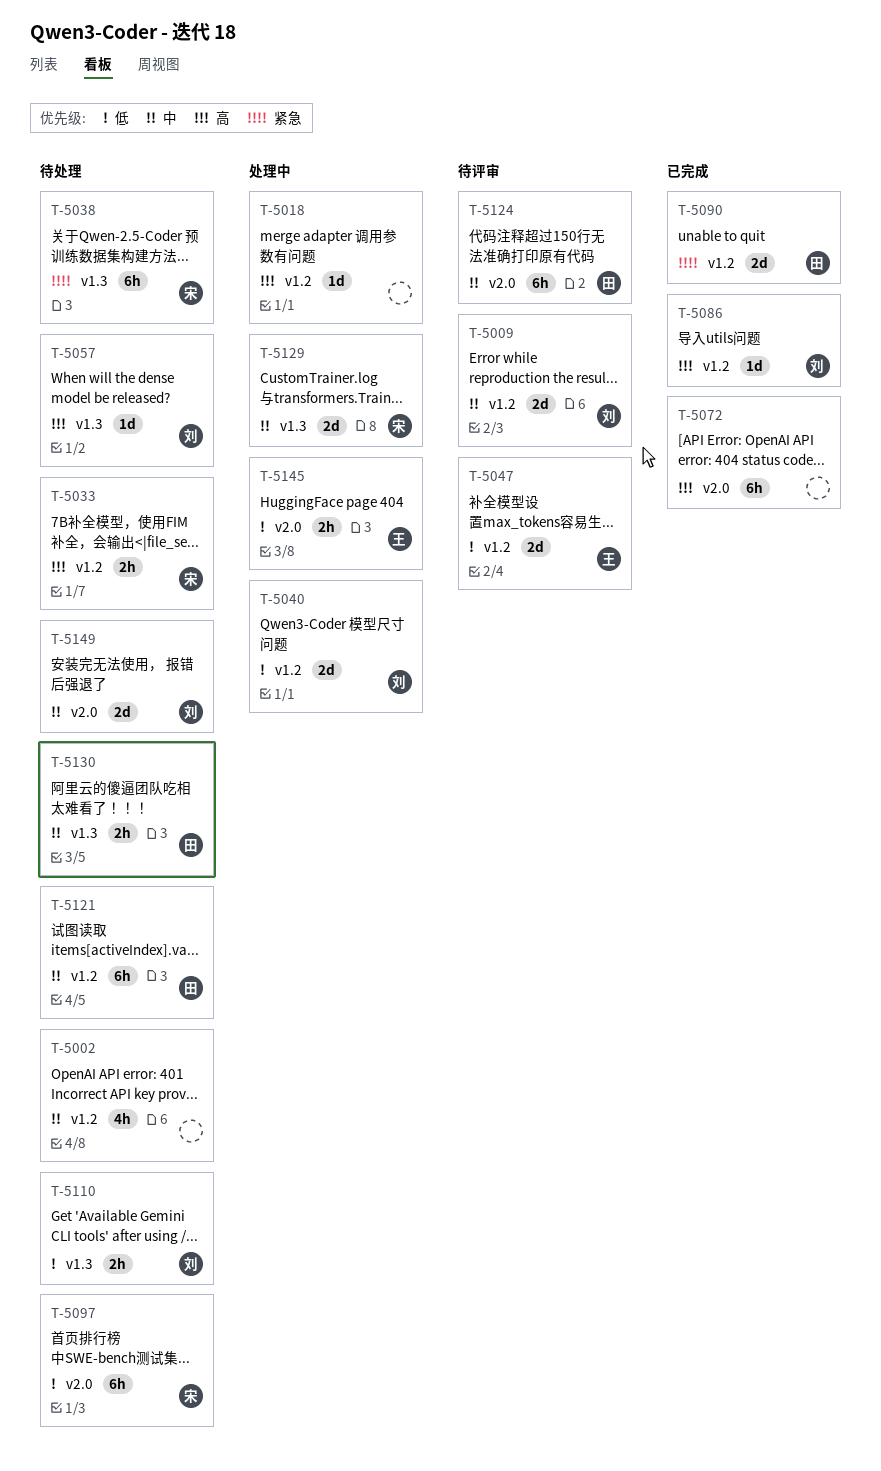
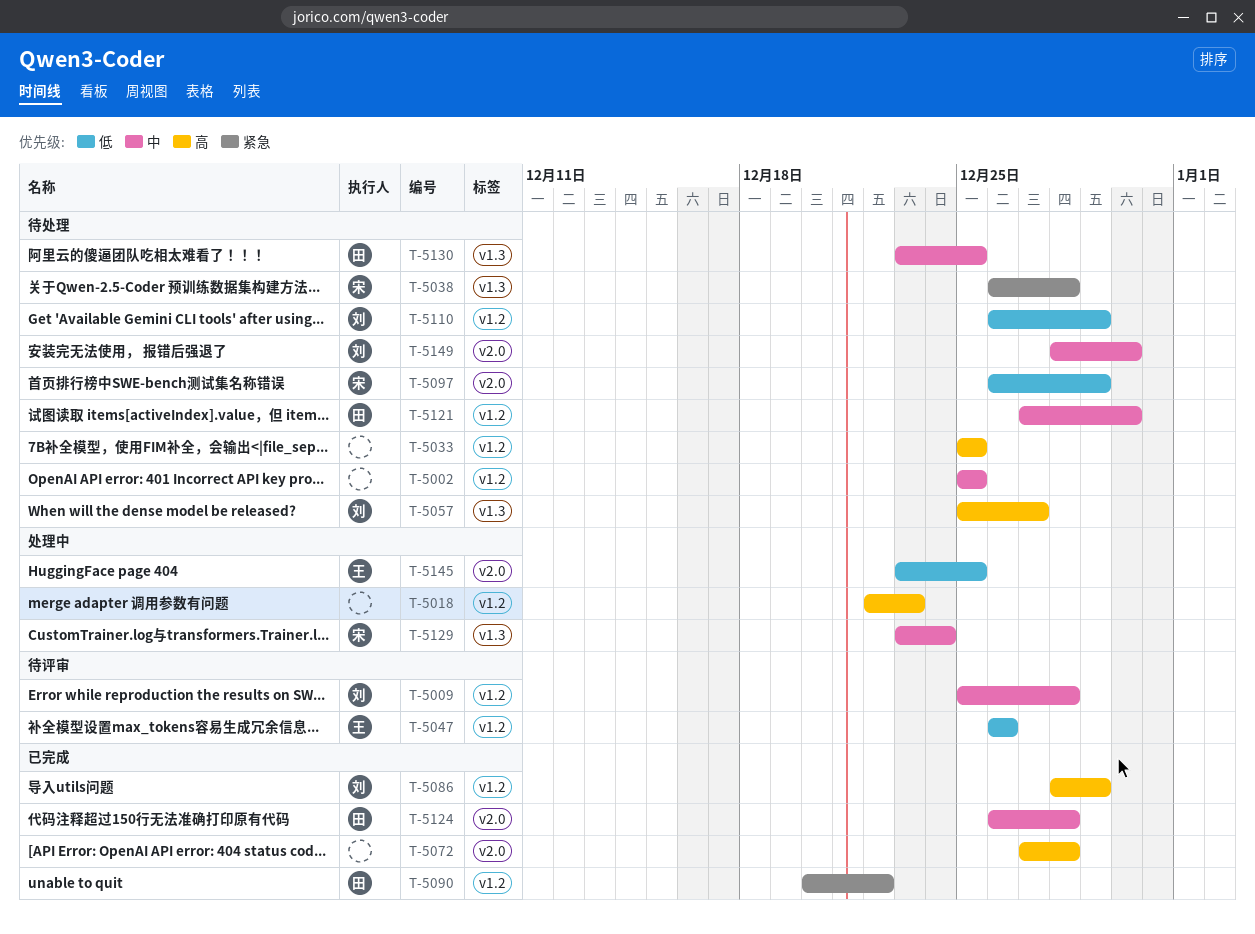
T-5033, owner: 宋 -> none
T-5040: present -> none
T-5110, label: v1.3 -> v1.2
T-5124, status: 待评审 -> 已完成

